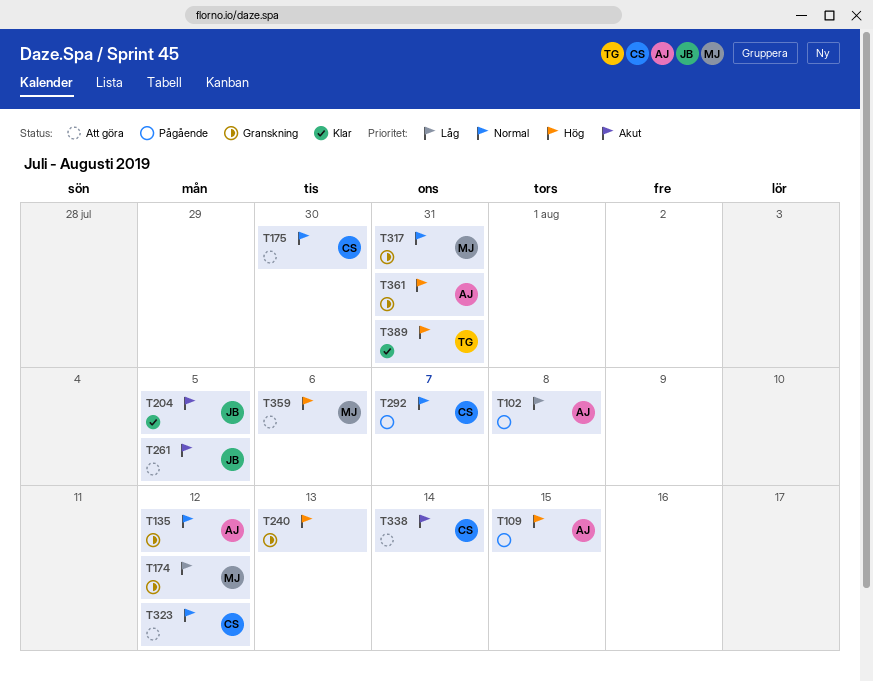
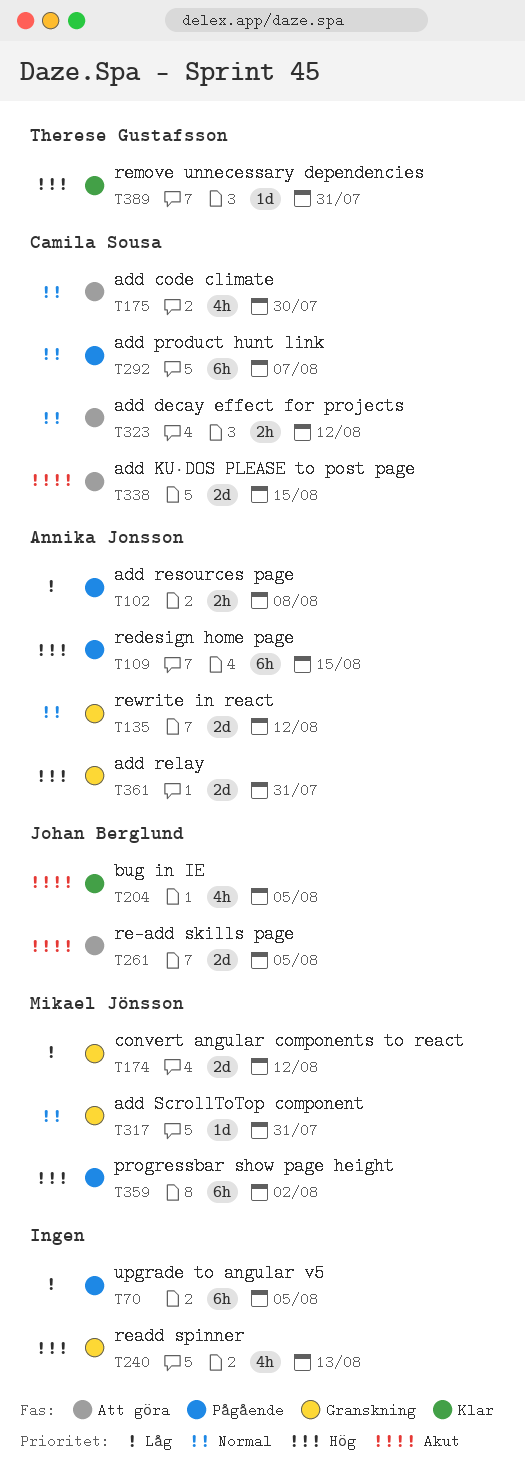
T70: none -> present
T338, due: Aug 14 -> Aug 15
T359, status: Att göra -> Pågående
T359, due: Aug 6 -> Aug 2

